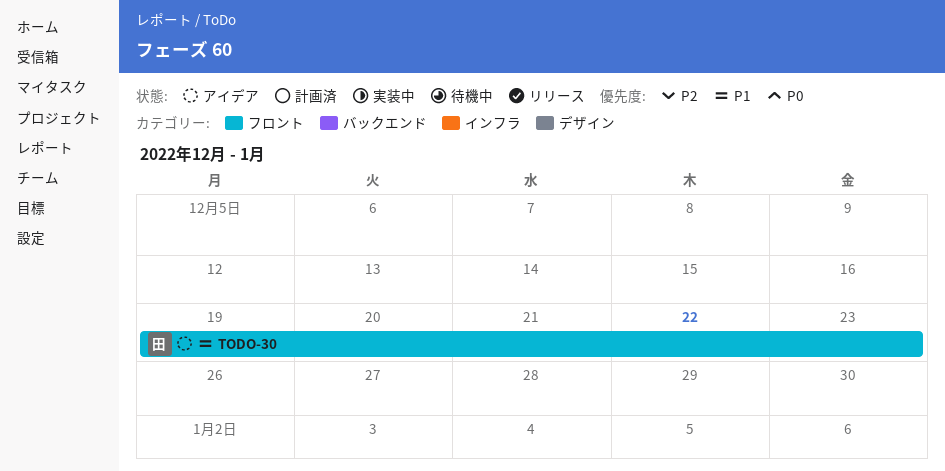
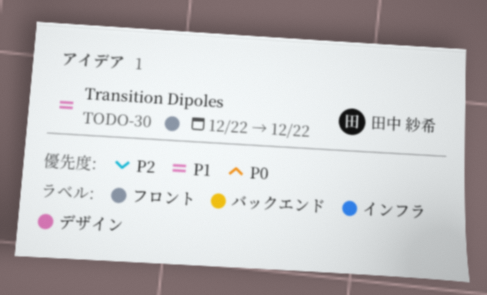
TODO-30, start: Dec 19 -> Dec 22
TODO-30, due: Dec 23 -> Dec 22

